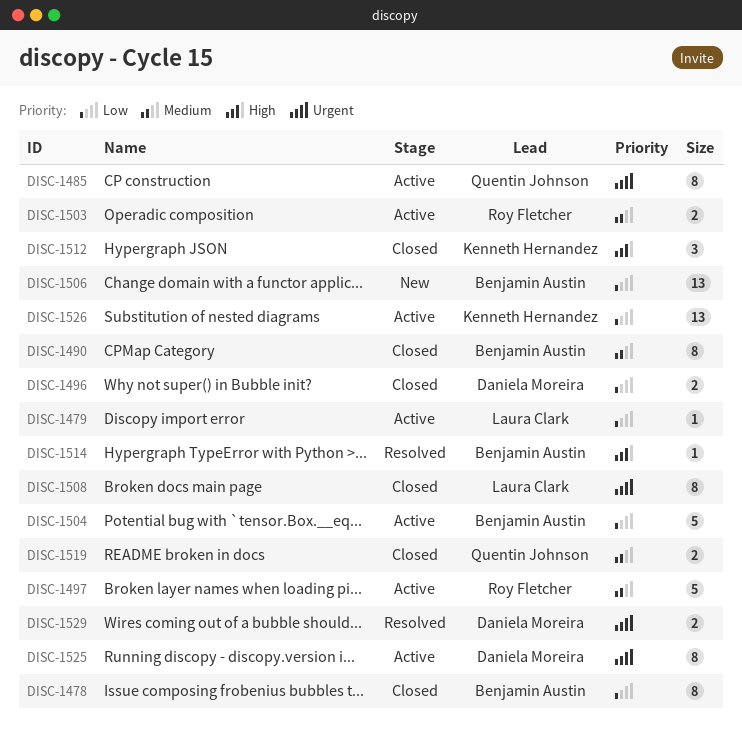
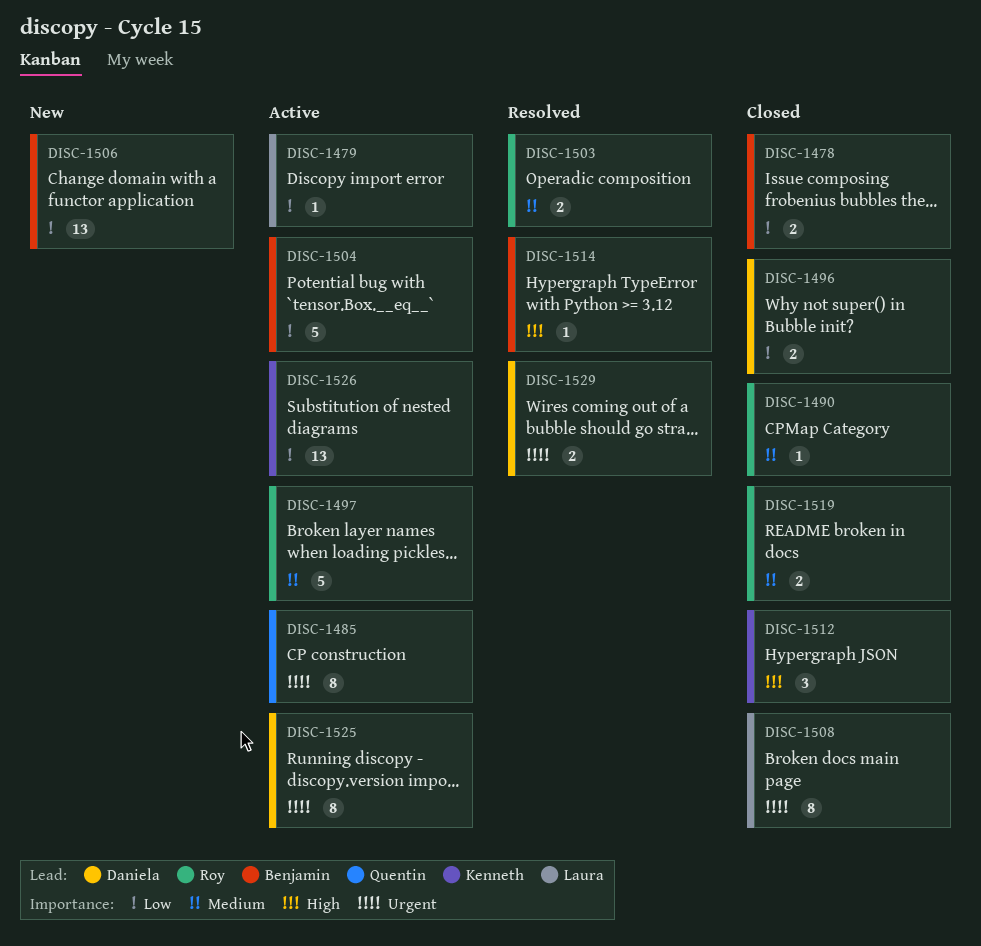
DISC-1478, estimate: 8 -> 2
DISC-1490, owner: Benjamin Austin -> Roy Fletcher
DISC-1490, estimate: 8 -> 1
DISC-1503, status: Active -> Resolved
DISC-1519, owner: Quentin Johnson -> Roy Fletcher

